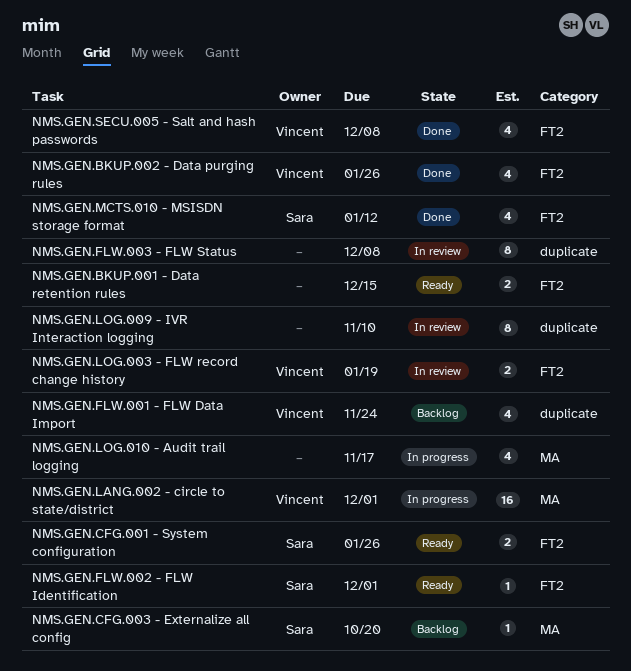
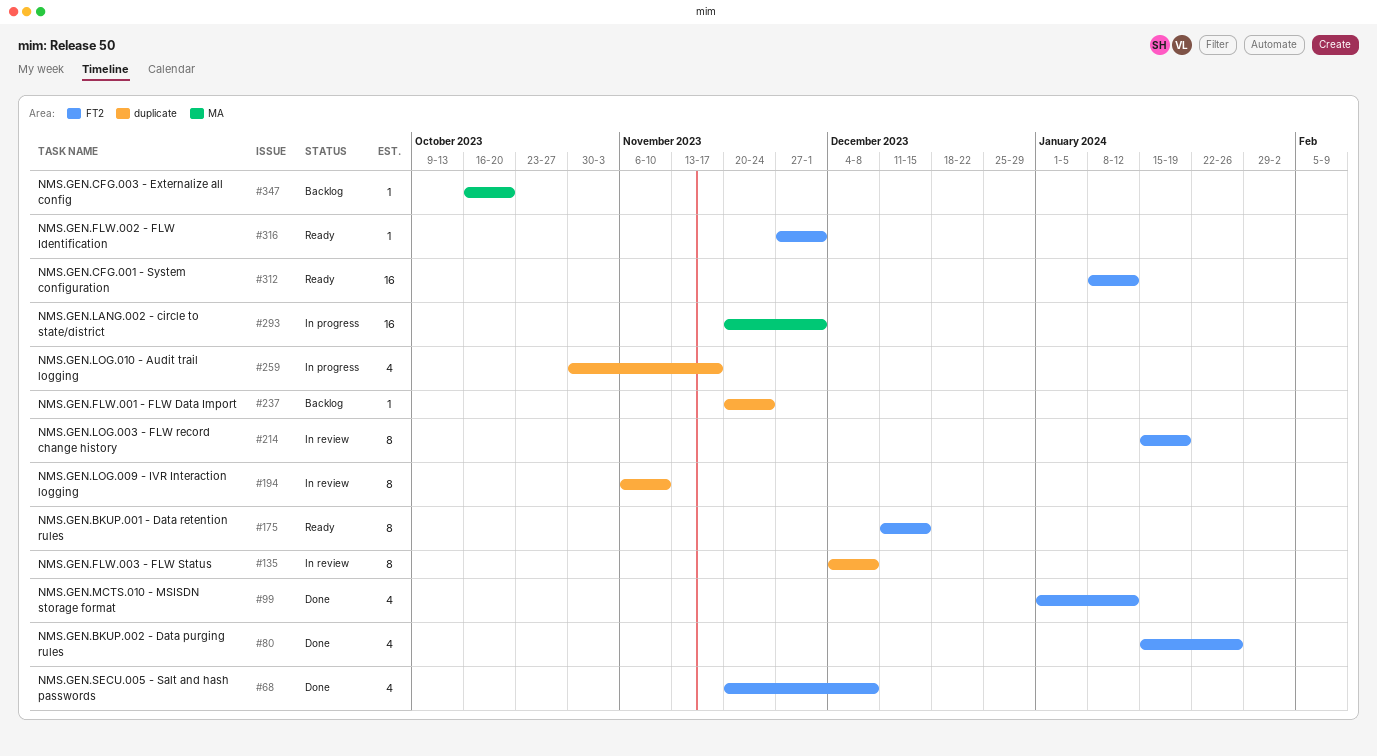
NMS.GEN.BKUP.001 - Data retention rules, estimate: 2 -> 8
NMS.GEN.CFG.001 - System configuration, estimate: 2 -> 16
NMS.GEN.CFG.001 - System configuration, due: Jan 26 -> Jan 12
NMS.GEN.FLW.001 - FLW Data Import, estimate: 4 -> 1
NMS.GEN.LOG.003 - FLW record change history, estimate: 2 -> 8
NMS.GEN.LOG.010 - Audit trail logging, label: MA -> duplicate

